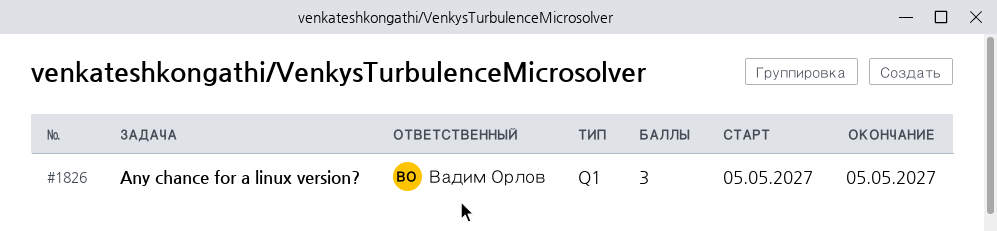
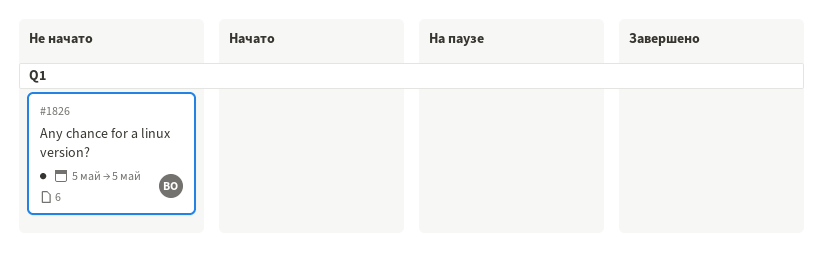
#1826, estimate: 3 -> 1

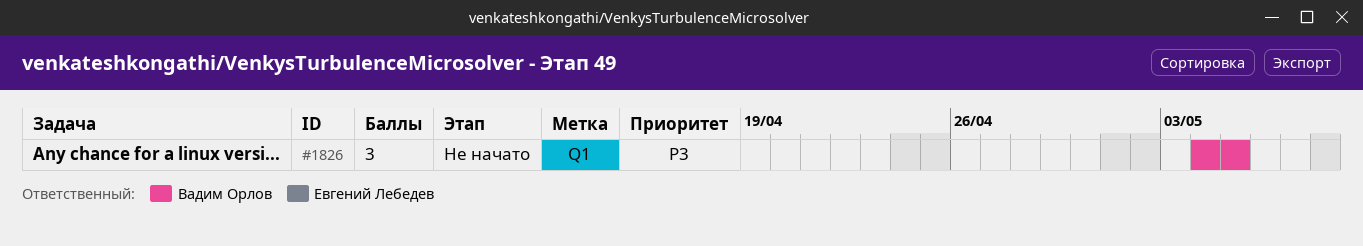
#1826, estimate: 1 -> 3
#1826, start: May 5 -> May 4

